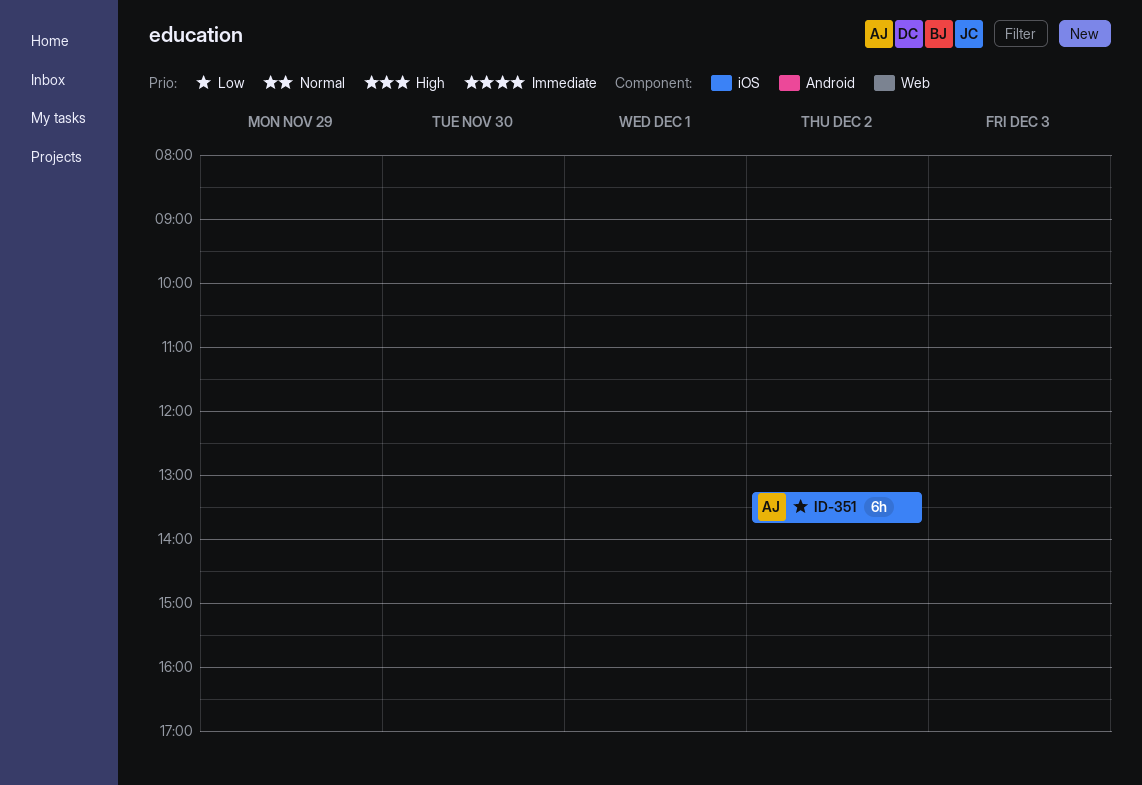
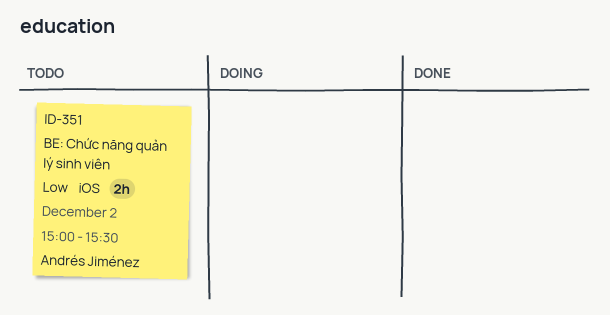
ID-351, estimate: 6h -> 2h
ID-351, begins: 13:15 -> 15:00
ID-351, ends: 13:45 -> 15:30

